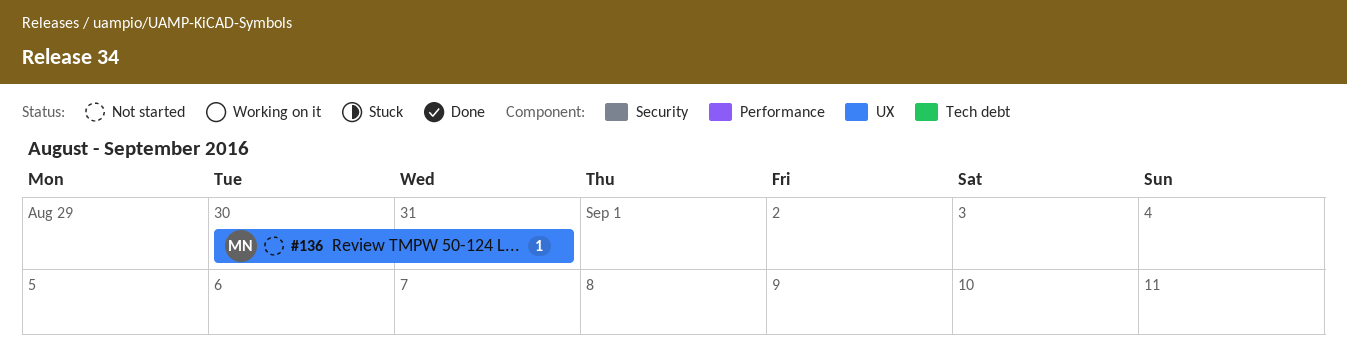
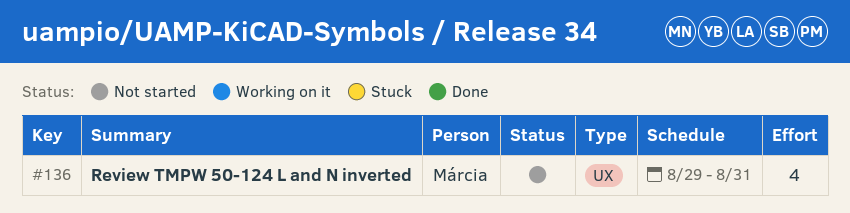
#136, estimate: 1 -> 4
#136, start: Aug 30 -> Aug 29

